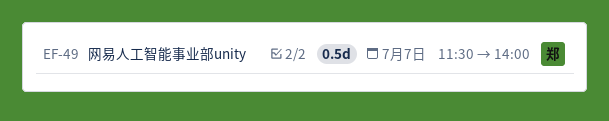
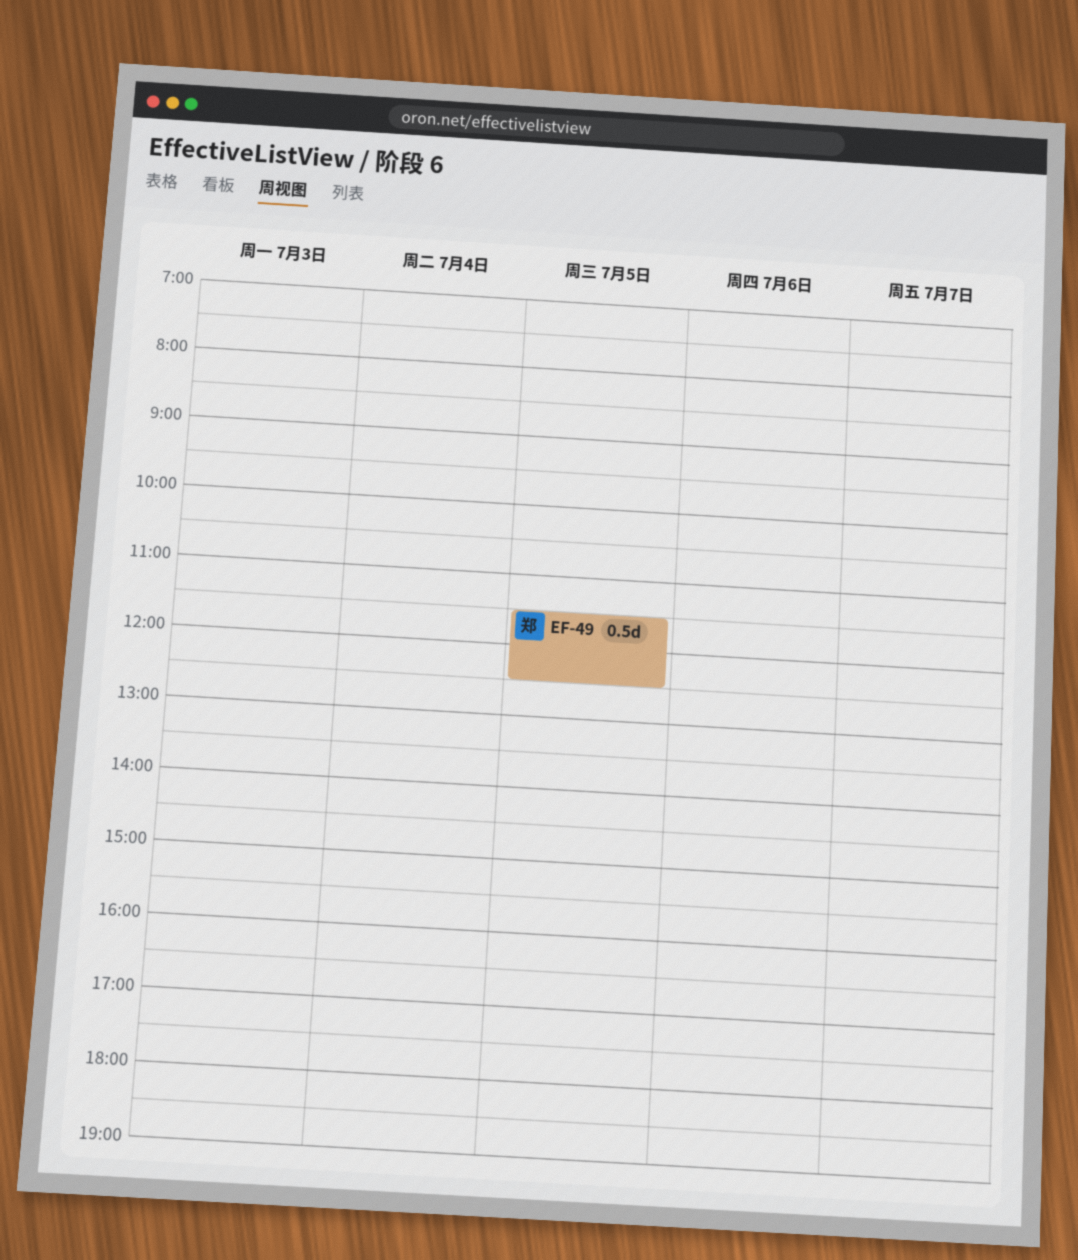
EF-49, day: Jul 7 -> Jul 5
EF-49, ends: 14:00 -> 12:30

